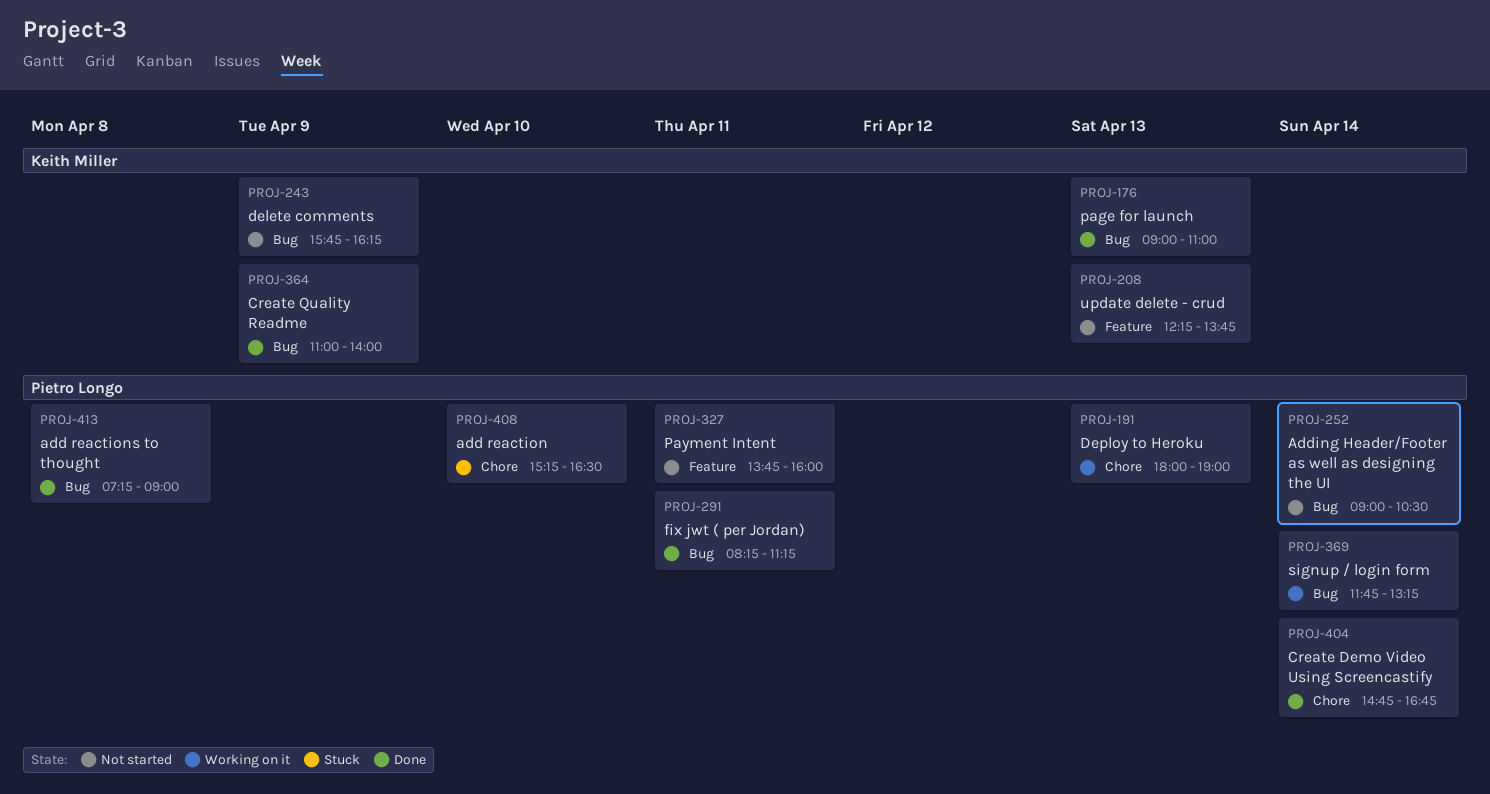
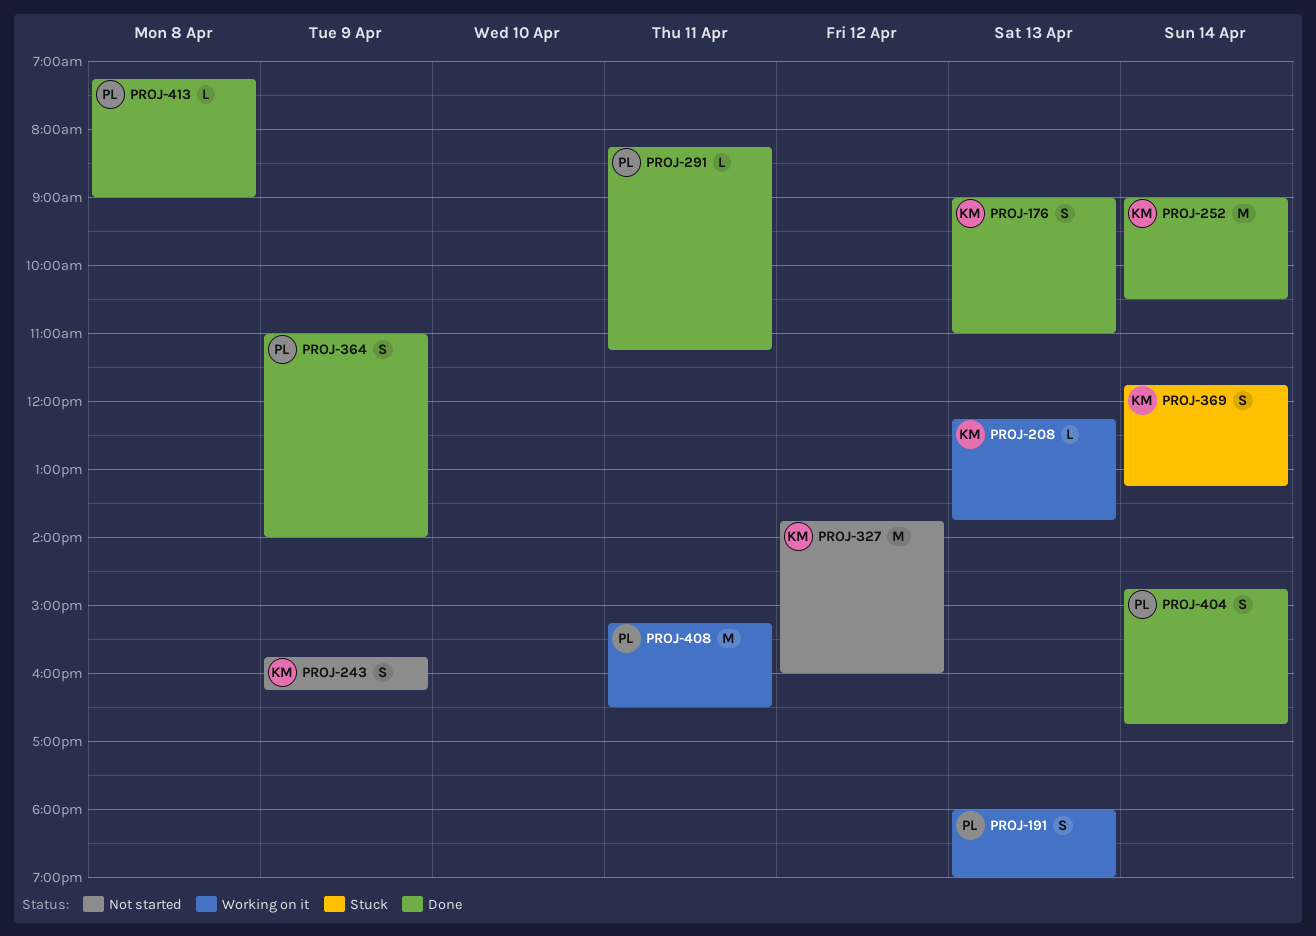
PROJ-208, status: Not started -> Working on it
PROJ-252, status: Not started -> Done
PROJ-252, owner: Pietro Longo -> Keith Miller
PROJ-327, owner: Pietro Longo -> Keith Miller
PROJ-327, day: Apr 11 -> Apr 12
PROJ-364, owner: Keith Miller -> Pietro Longo
PROJ-369, status: Working on it -> Stuck
PROJ-369, owner: Pietro Longo -> Keith Miller
PROJ-408, status: Stuck -> Working on it
PROJ-408, day: Apr 10 -> Apr 11

